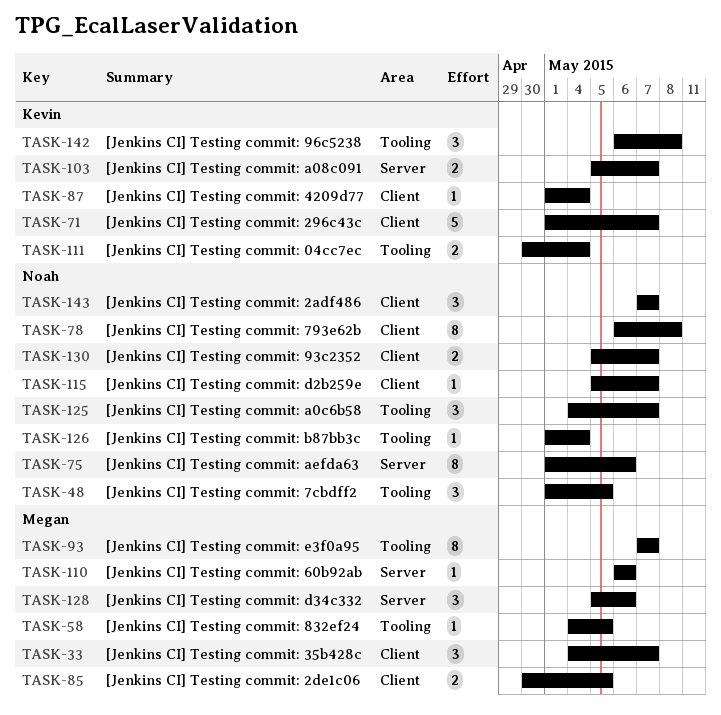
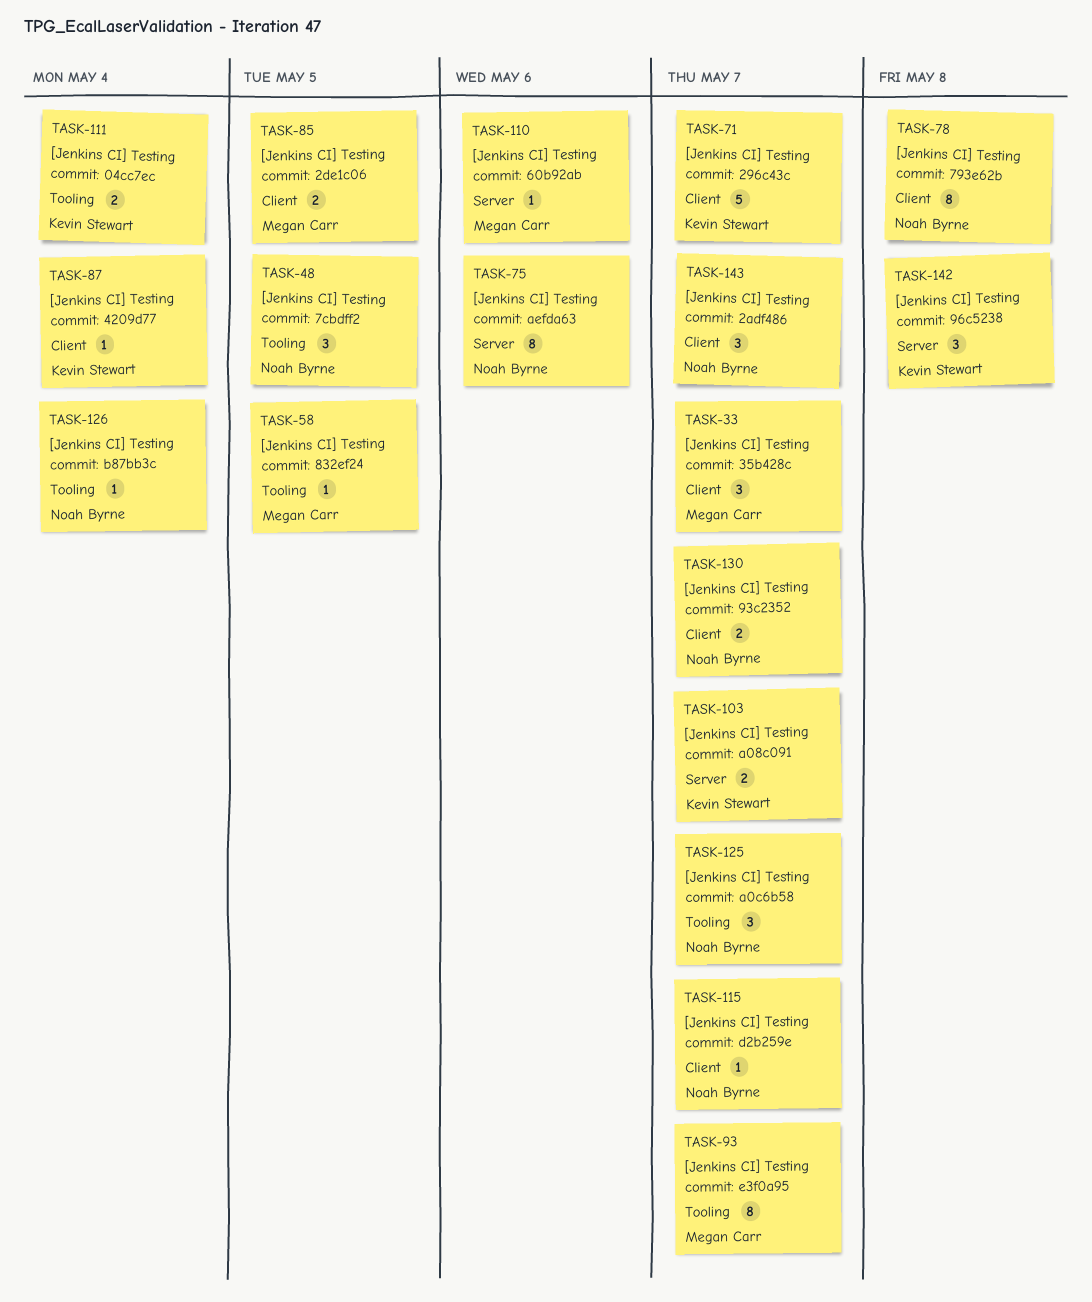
TASK-128: present -> none
TASK-142, label: Tooling -> Server

